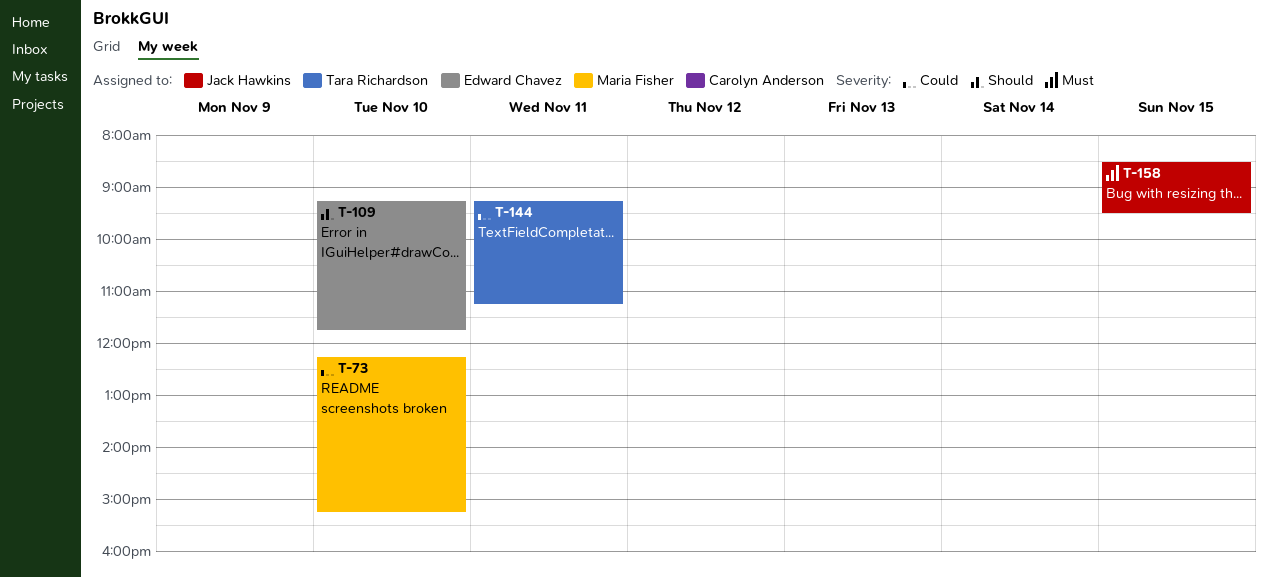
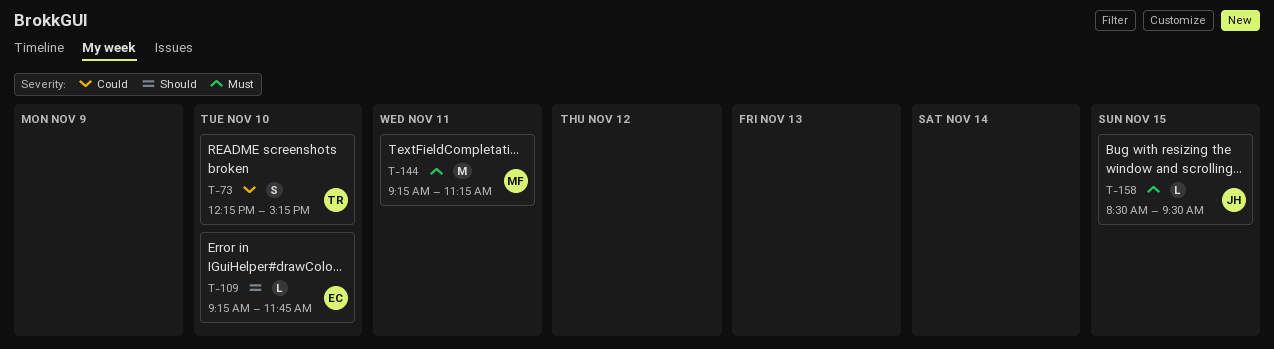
T-73, owner: Maria Fisher -> Tara Richardson
T-144, owner: Tara Richardson -> Maria Fisher
T-144, priority: Could -> Must

